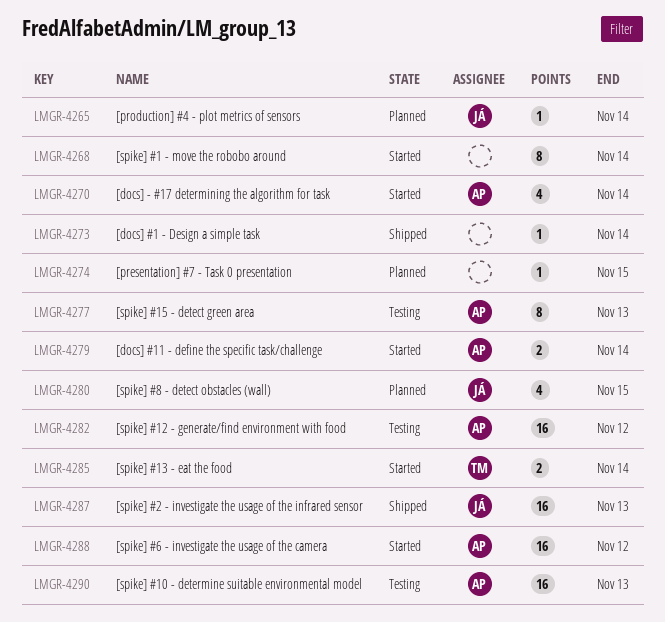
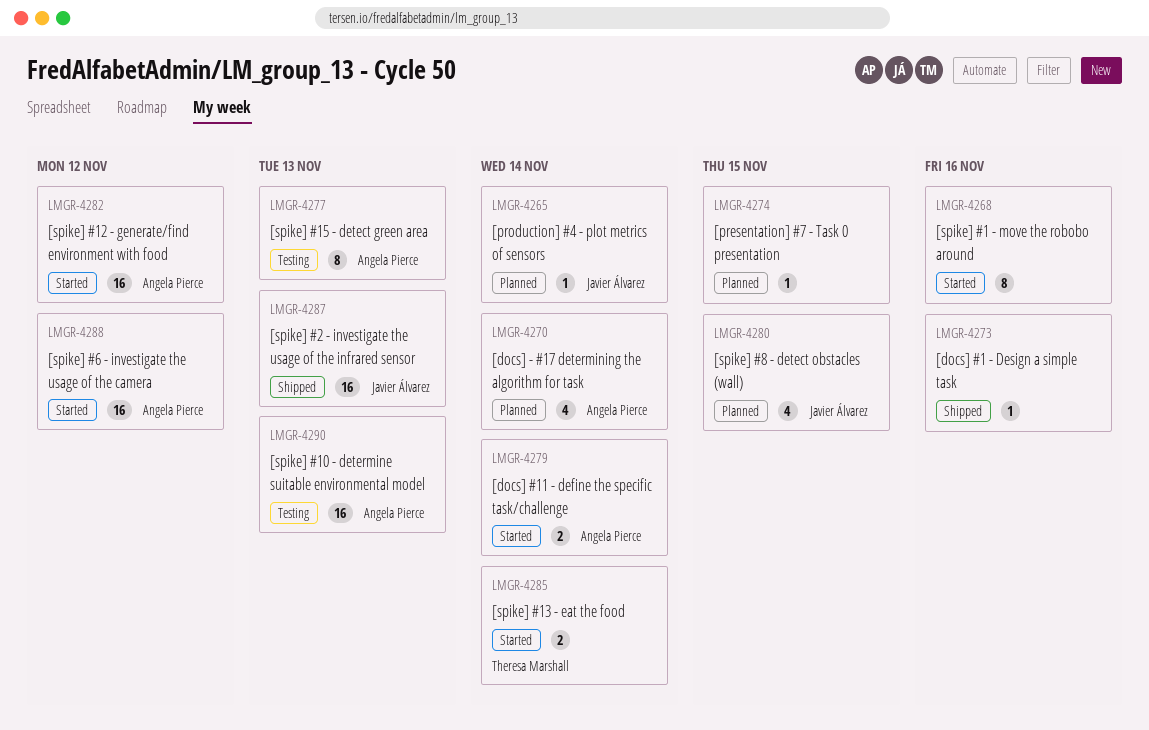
LMGR-4268, due: Nov 14 -> Nov 16
LMGR-4270, status: Started -> Planned
LMGR-4273, due: Nov 14 -> Nov 16
LMGR-4282, status: Testing -> Started

